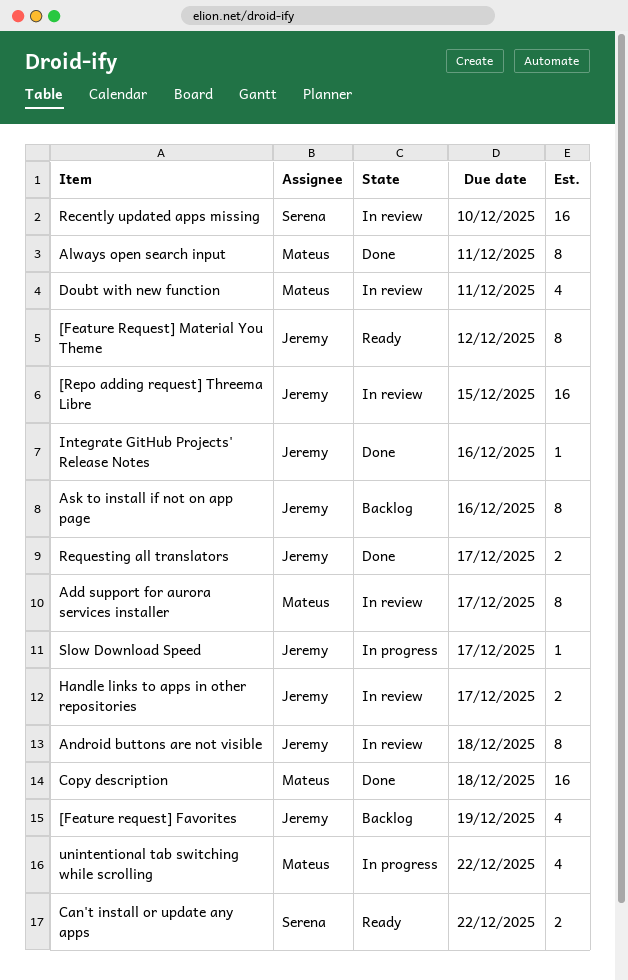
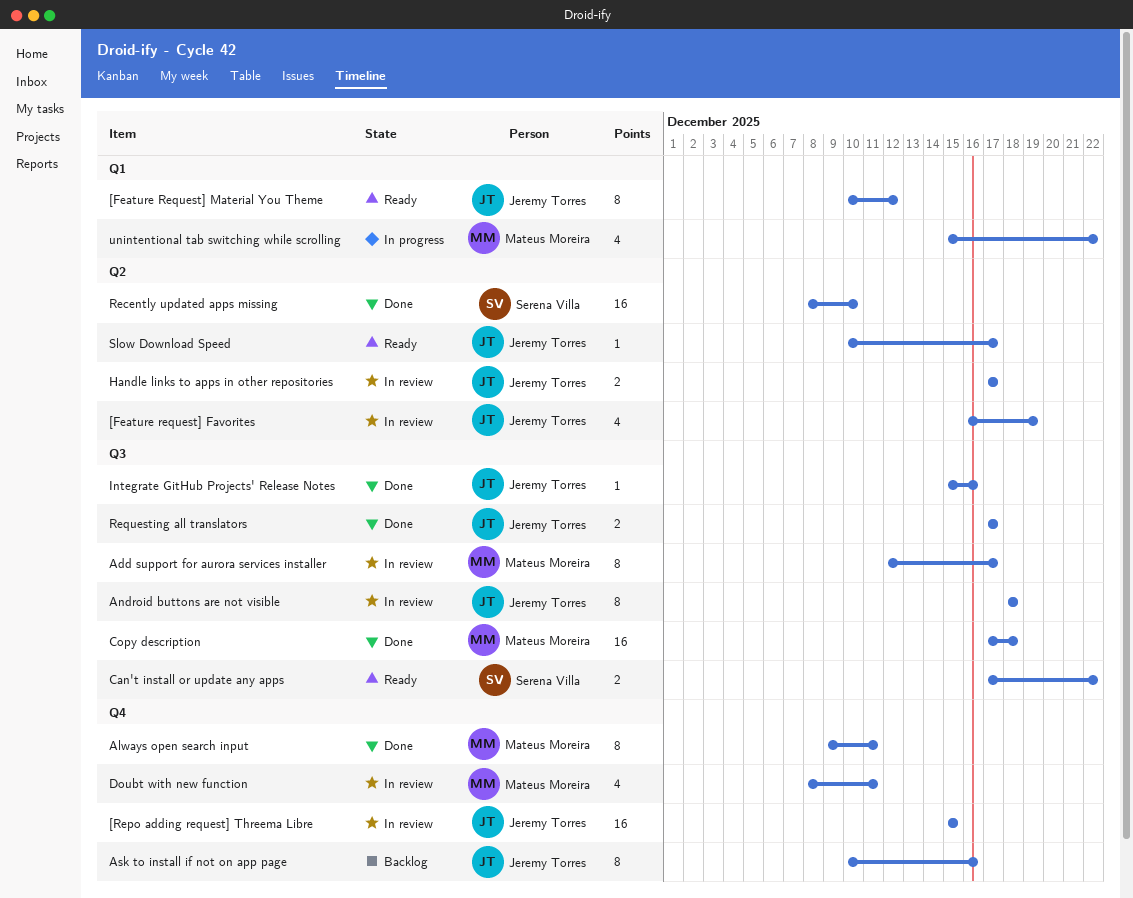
[Feature request] Favorites, status: Backlog -> In review
Recently updated apps missing, status: In review -> Done
Slow Download Speed, status: In progress -> Ready

